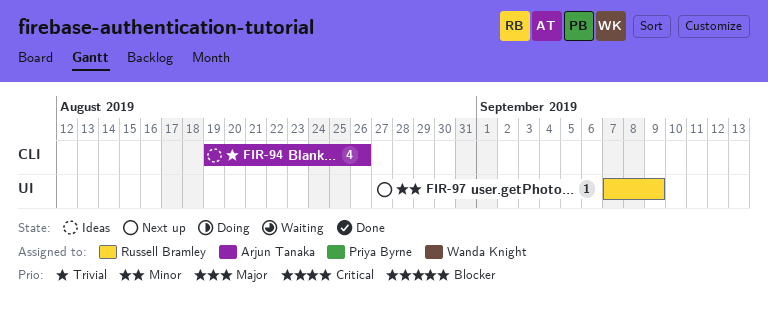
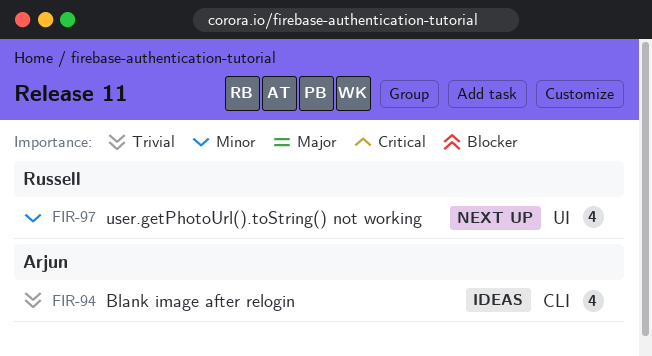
FIR-97, estimate: 1 -> 4

